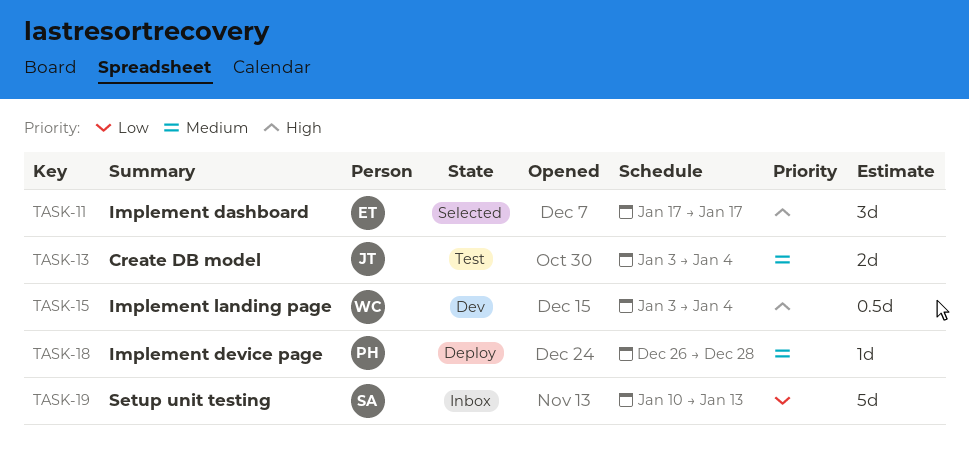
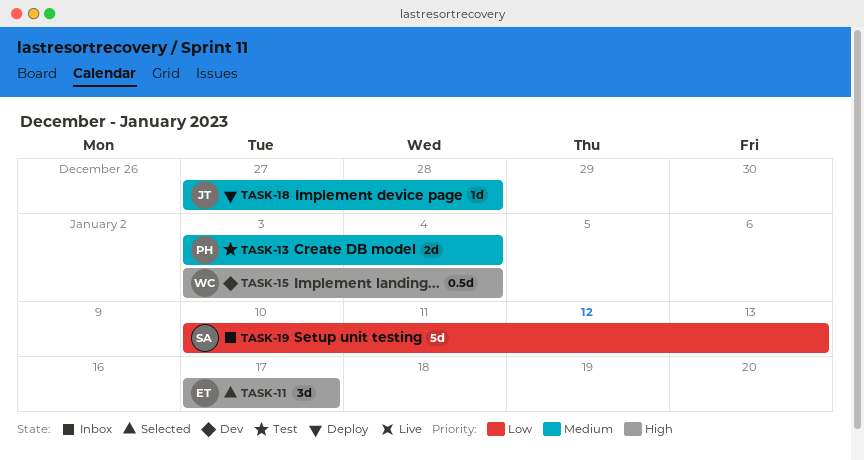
TASK-13, owner: JT -> PH
TASK-18, owner: PH -> JT
TASK-18, start: Dec 26 -> Dec 27

